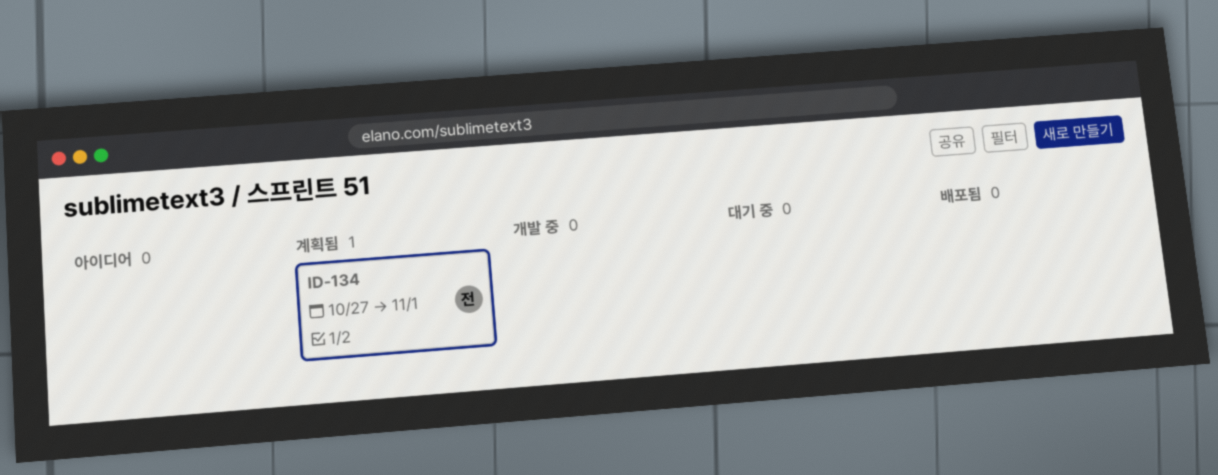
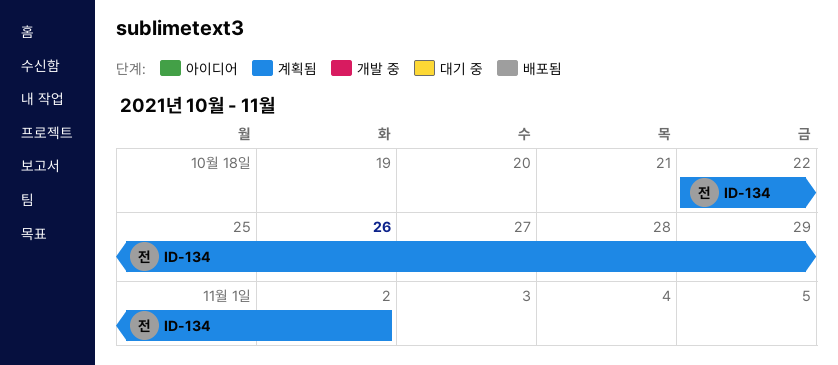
ID-134, start: Oct 27 -> Oct 22
ID-134, due: Nov 1 -> Nov 2

